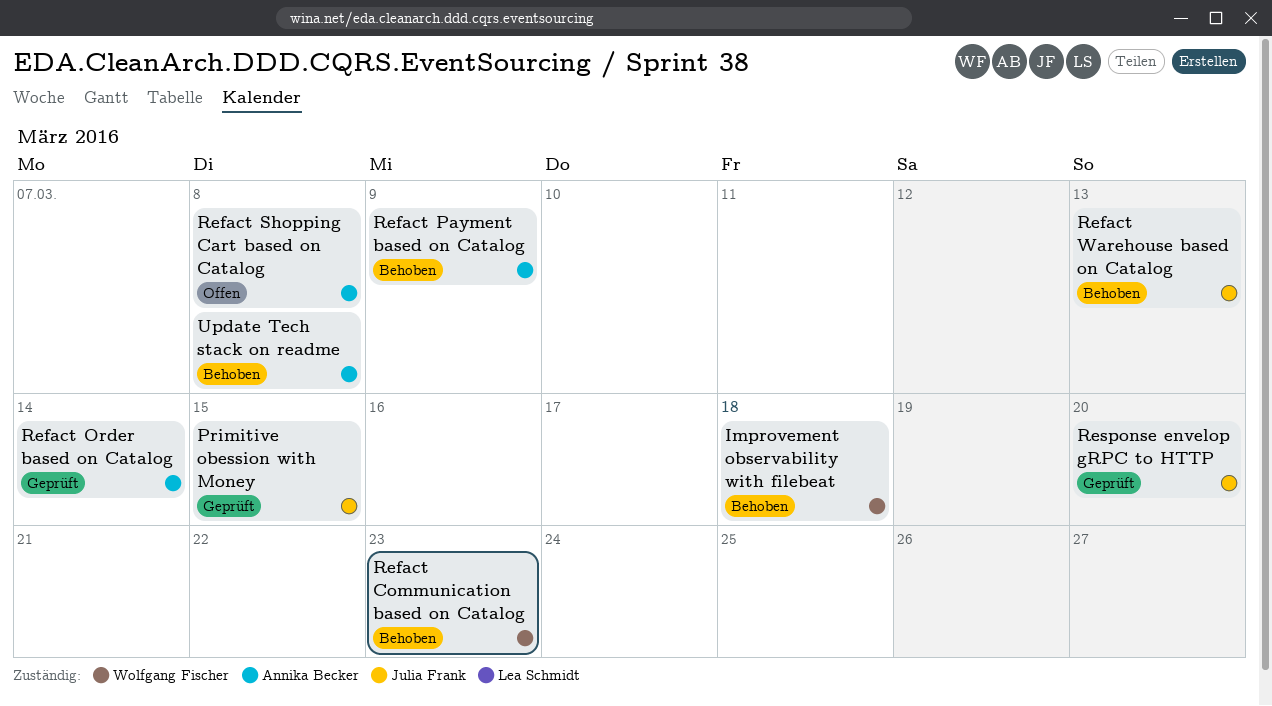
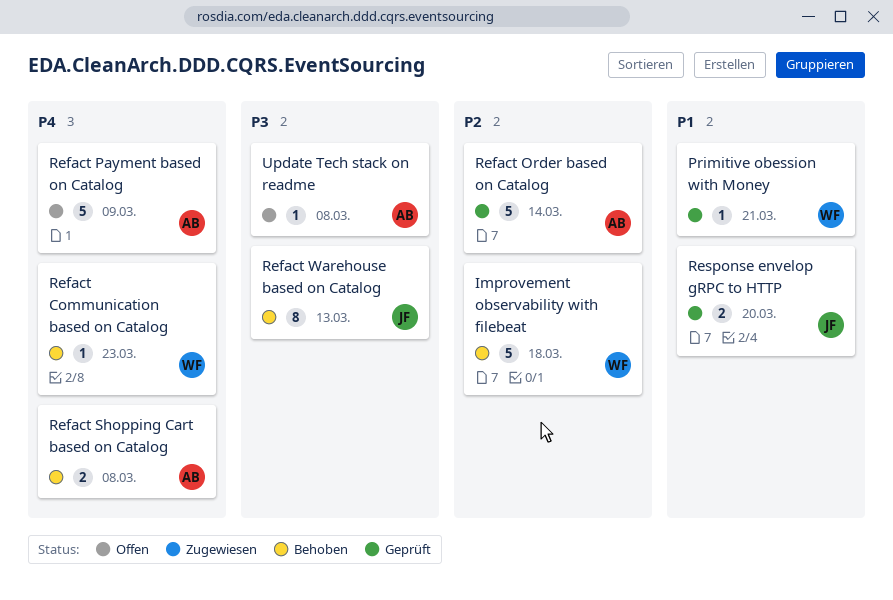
Primitive obession with Money, owner: Julia Frank -> Wolfgang Fischer
Primitive obession with Money, due: Mar 15 -> Mar 21
Refact Payment based on Catalog, status: Behoben -> Offen
Refact Shopping Cart based on Catalog, status: Offen -> Behoben
Update Tech stack on readme, status: Behoben -> Offen

